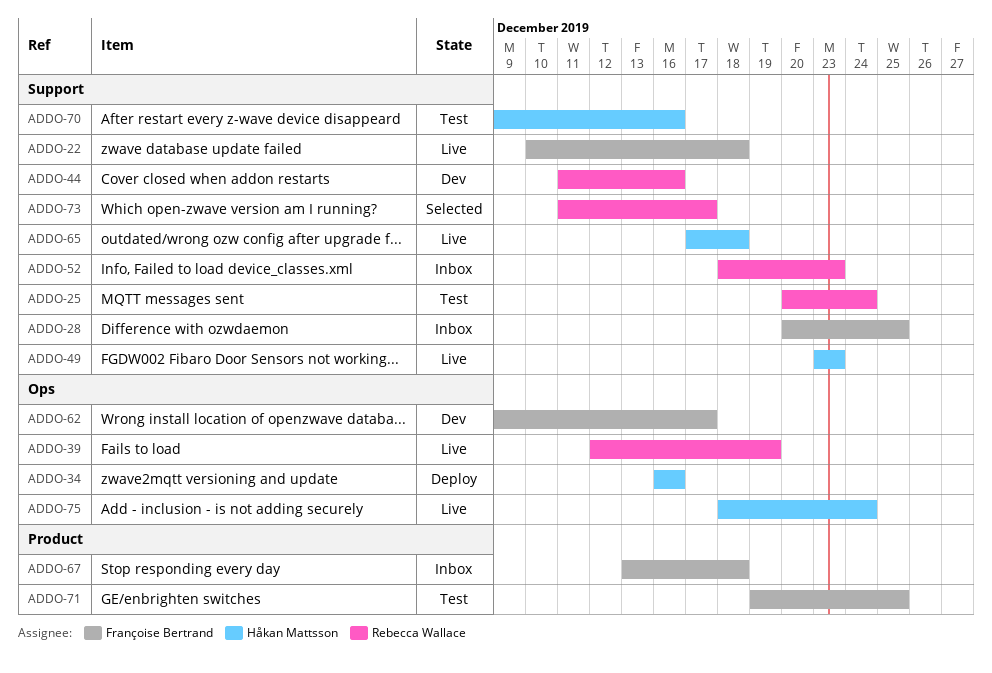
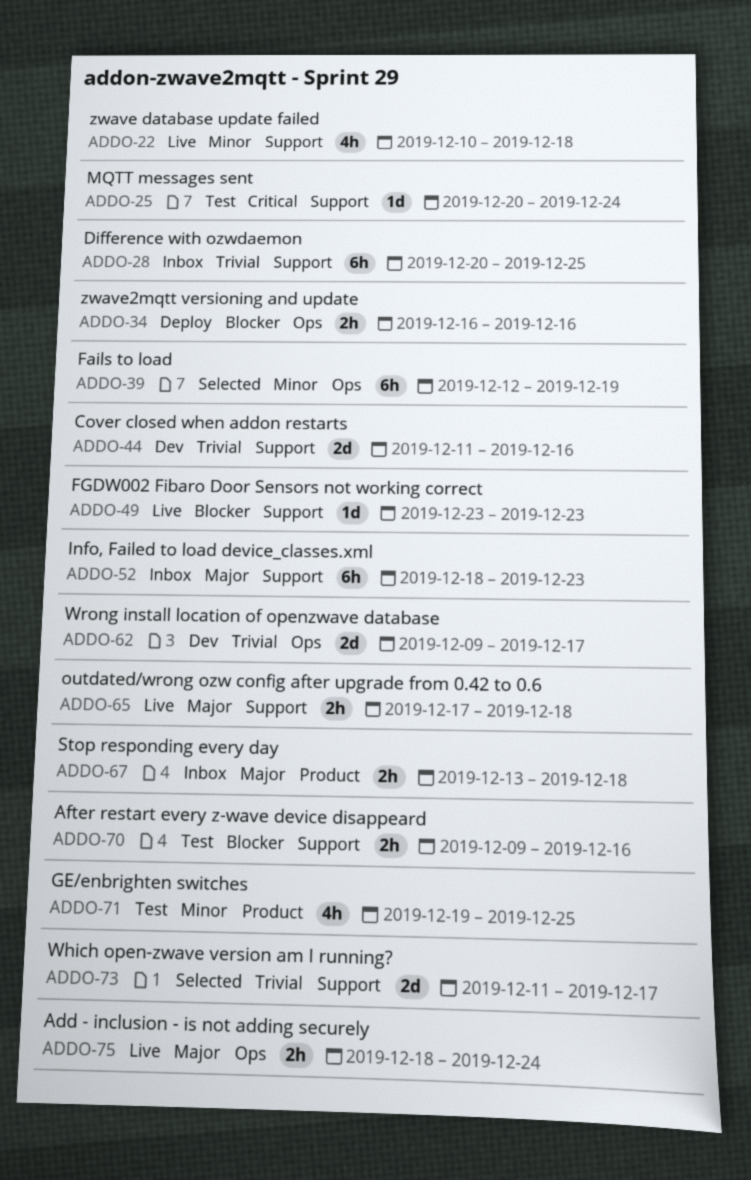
ADDO-39, status: Live -> Selected

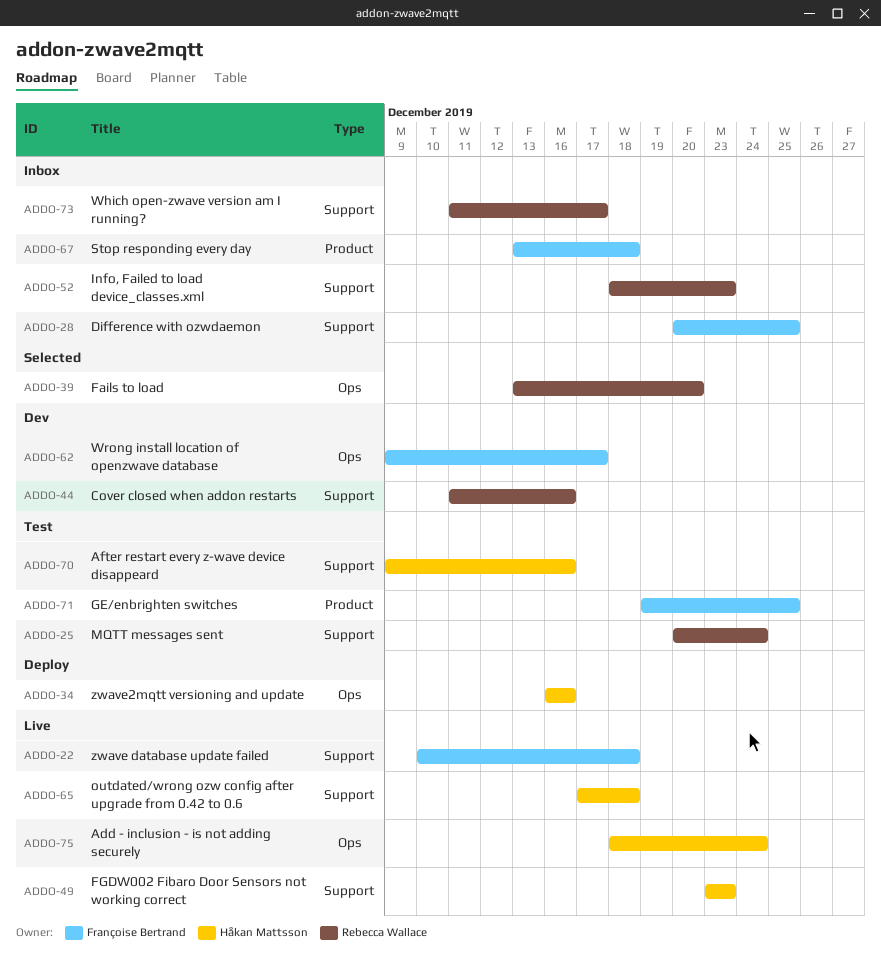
ADDO-39, start: Dec 12 -> Dec 13
ADDO-39, due: Dec 19 -> Dec 20
ADDO-73, status: Selected -> Inbox

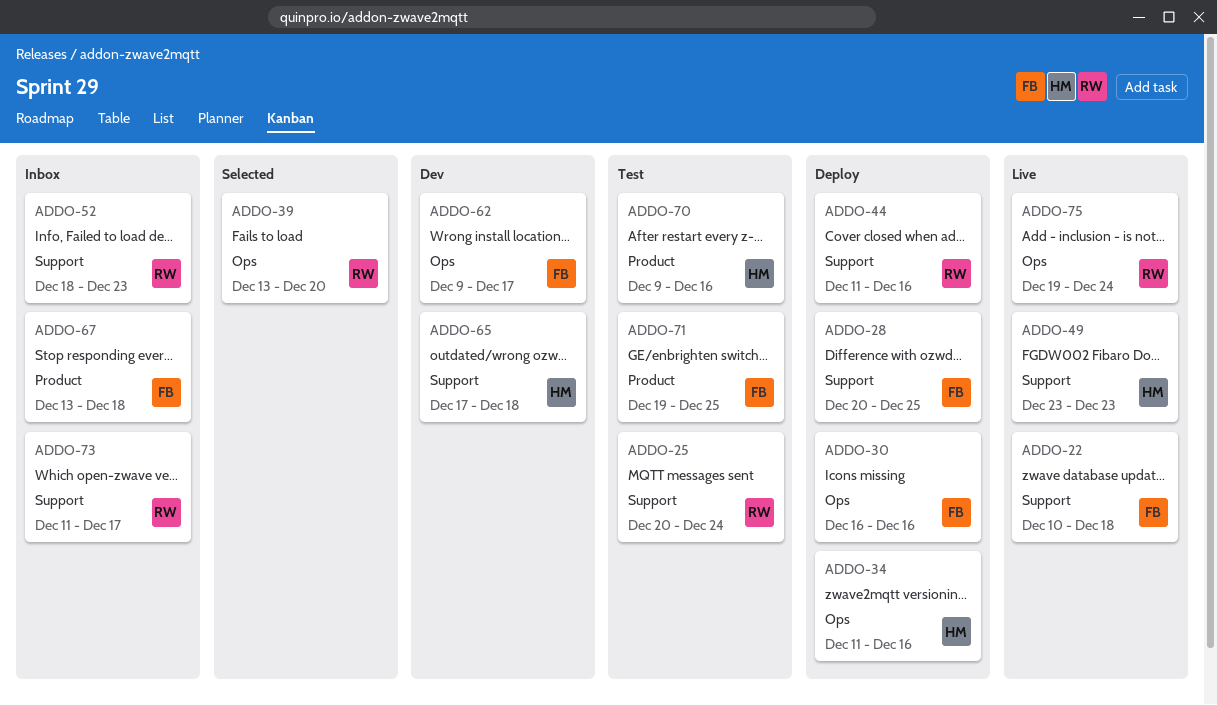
ADDO-28, status: Inbox -> Deploy
ADDO-30: none -> present
ADDO-34, start: Dec 16 -> Dec 11
ADDO-44, status: Dev -> Deploy
ADDO-65, status: Live -> Dev
ADDO-70, label: Support -> Product
ADDO-75, owner: Håkan Mattsson -> Rebecca Wallace
ADDO-75, start: Dec 18 -> Dec 19

